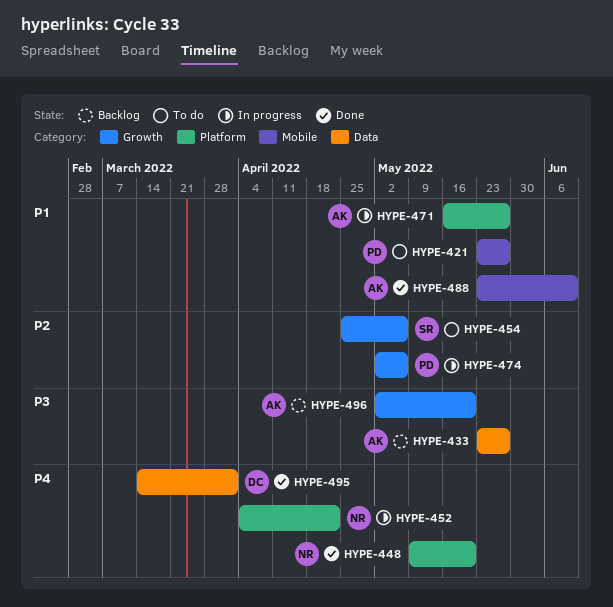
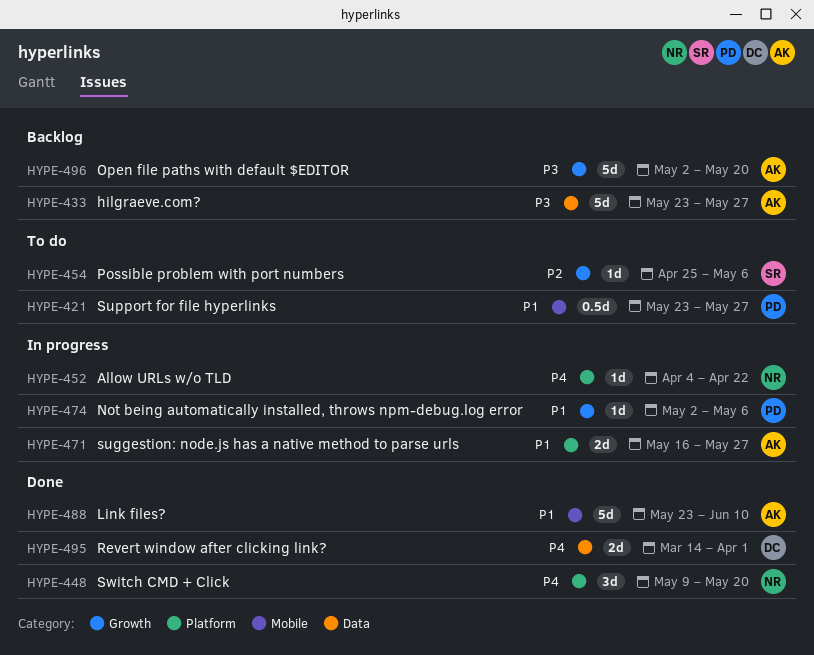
HYPE-474, priority: P2 -> P1

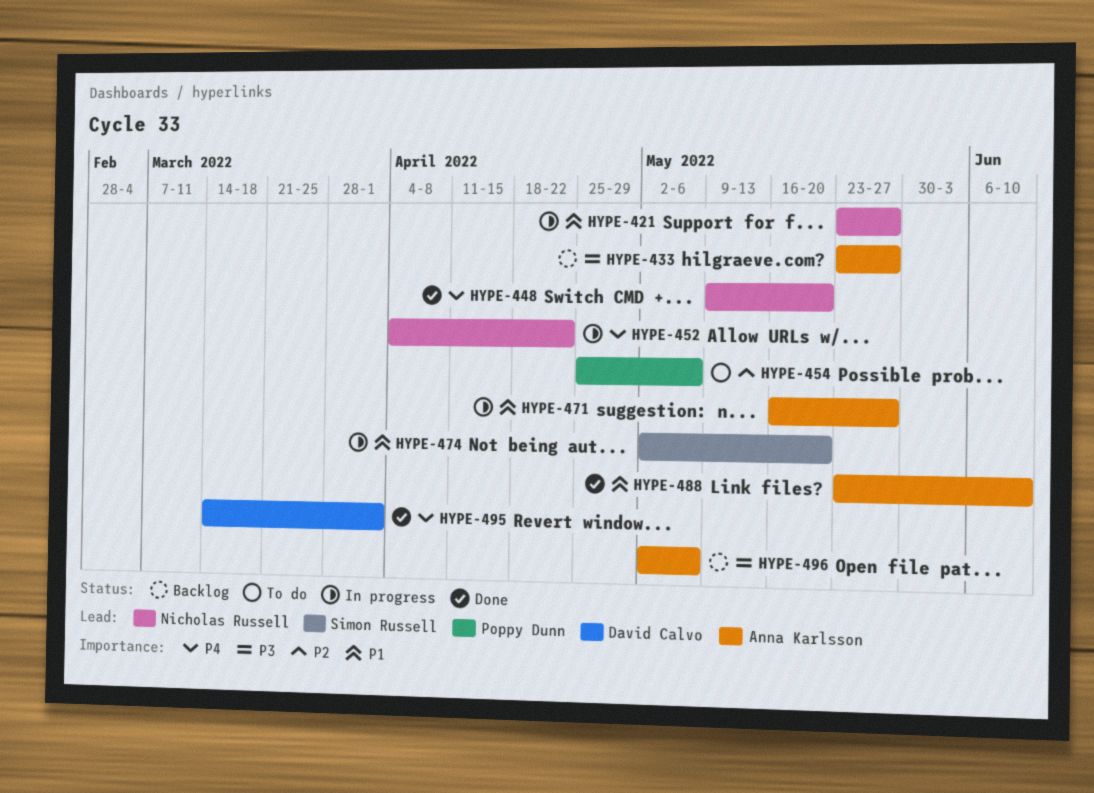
HYPE-421, status: To do -> In progress
HYPE-421, owner: Poppy Dunn -> Nicholas Russell
HYPE-454, owner: Simon Russell -> Poppy Dunn
HYPE-474, owner: Poppy Dunn -> Simon Russell
HYPE-474, due: May 6 -> May 20
HYPE-496, due: May 20 -> May 6

